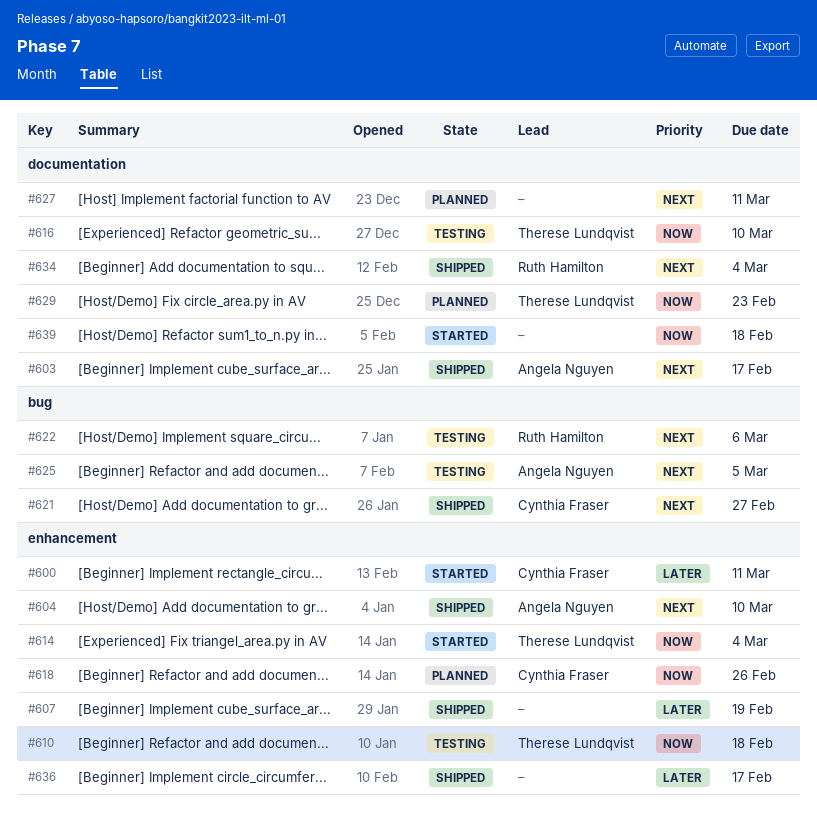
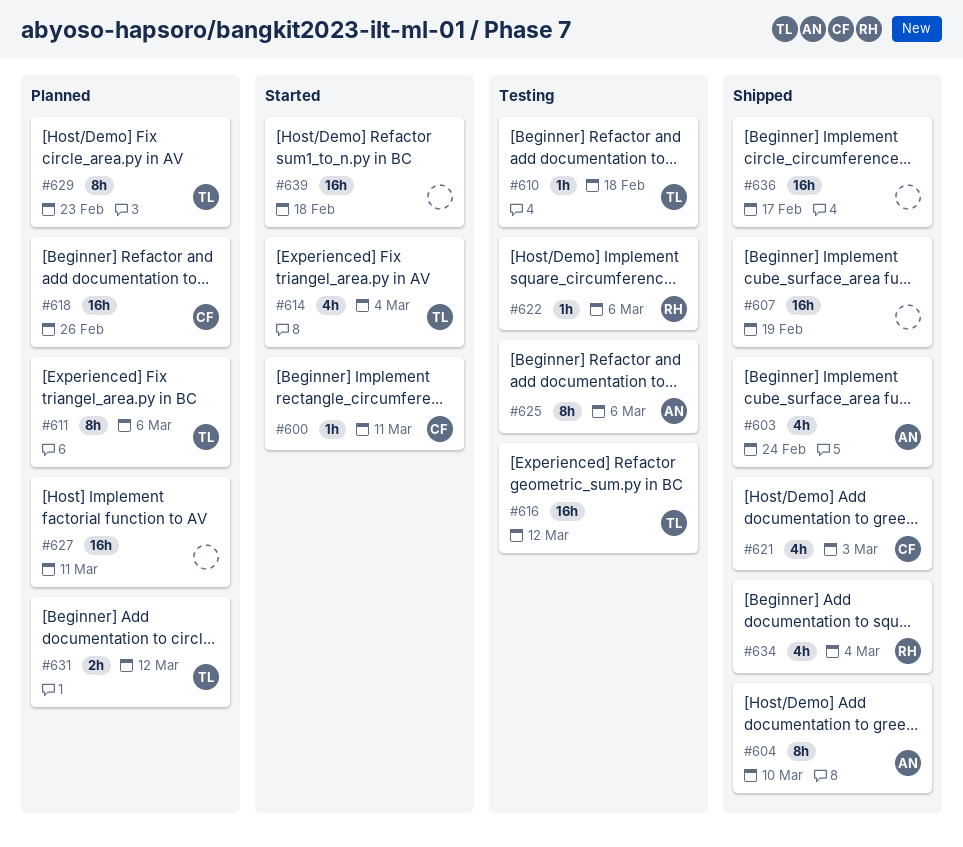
#603, due: Feb 17 -> Feb 24
#611: none -> present
#616, due: Mar 10 -> Mar 12
#621, due: Feb 27 -> Mar 3
#625, due: Mar 5 -> Mar 6
#631: none -> present

